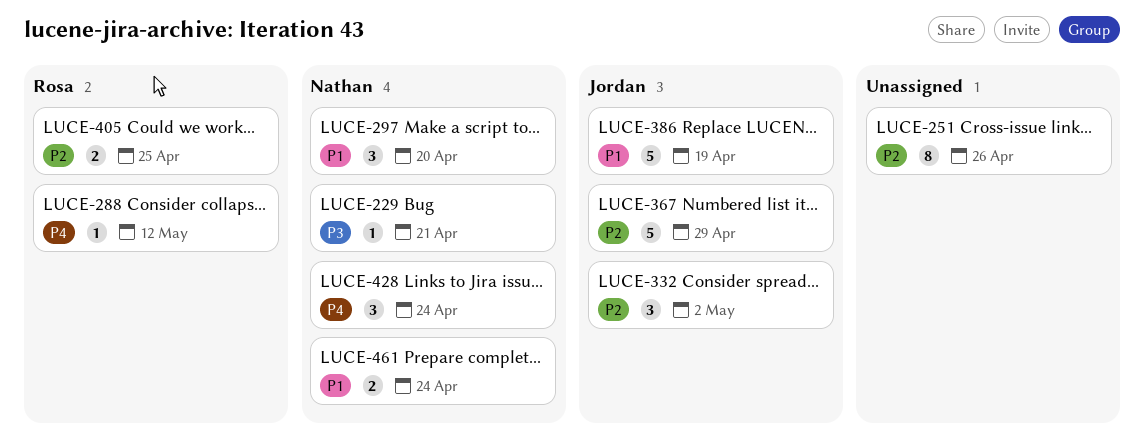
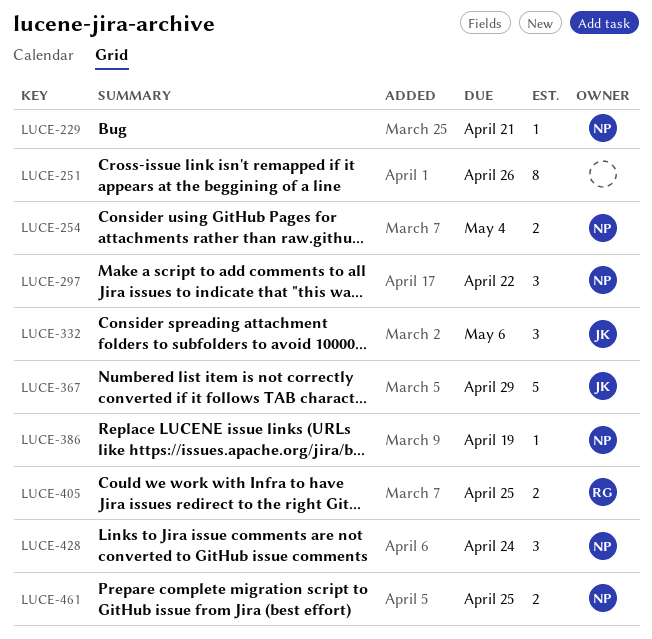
LUCE-254: none -> present
LUCE-288: present -> none
LUCE-297, due: Apr 20 -> Apr 22
LUCE-332, due: May 2 -> May 6
LUCE-386, owner: Jordan -> Nathan
LUCE-386, estimate: 5 -> 1
LUCE-461, due: Apr 24 -> Apr 25

